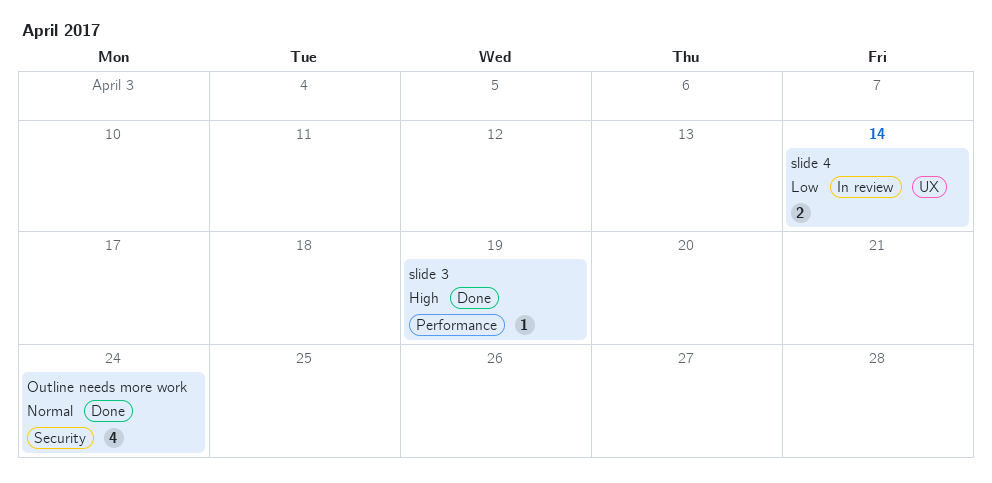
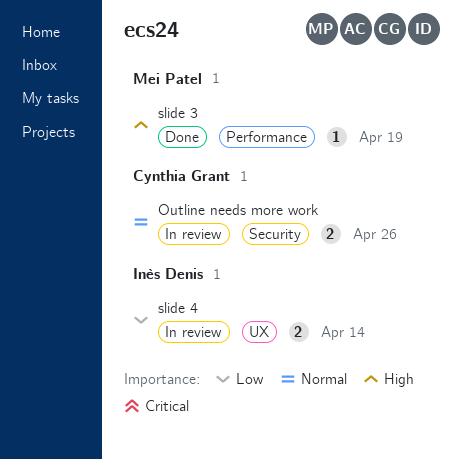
Outline needs more work, status: Done -> In review
Outline needs more work, estimate: 4 -> 2
Outline needs more work, due: Apr 24 -> Apr 26

